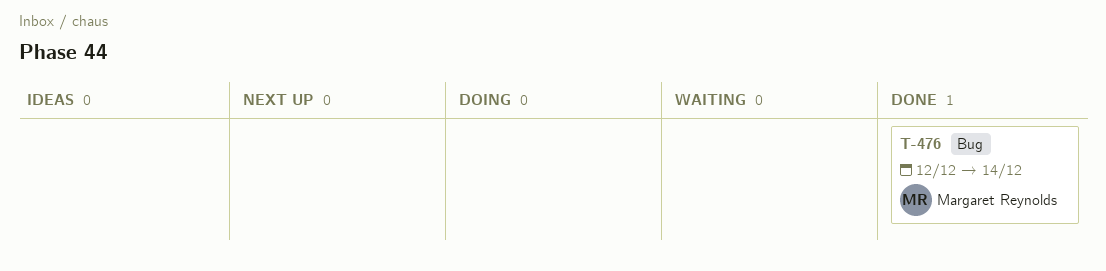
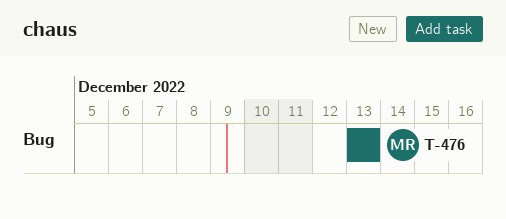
T-476, start: Dec 12 -> Dec 13
T-476, due: Dec 14 -> Dec 13

